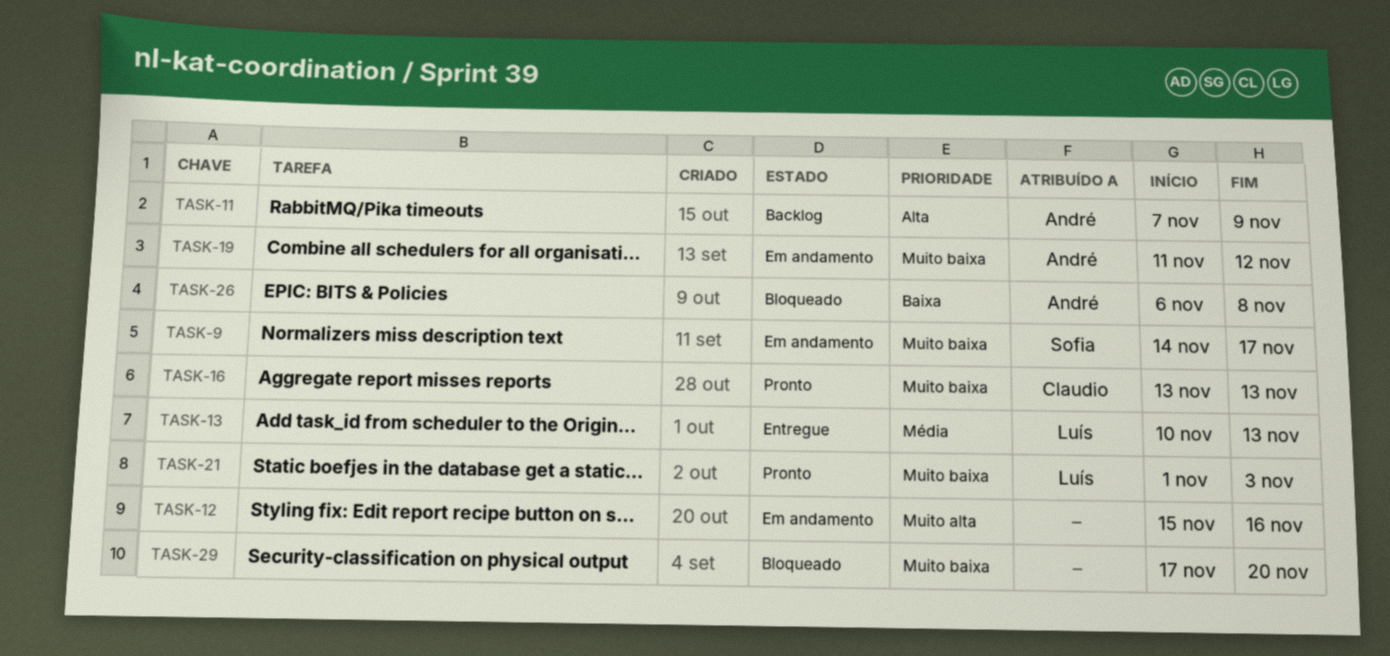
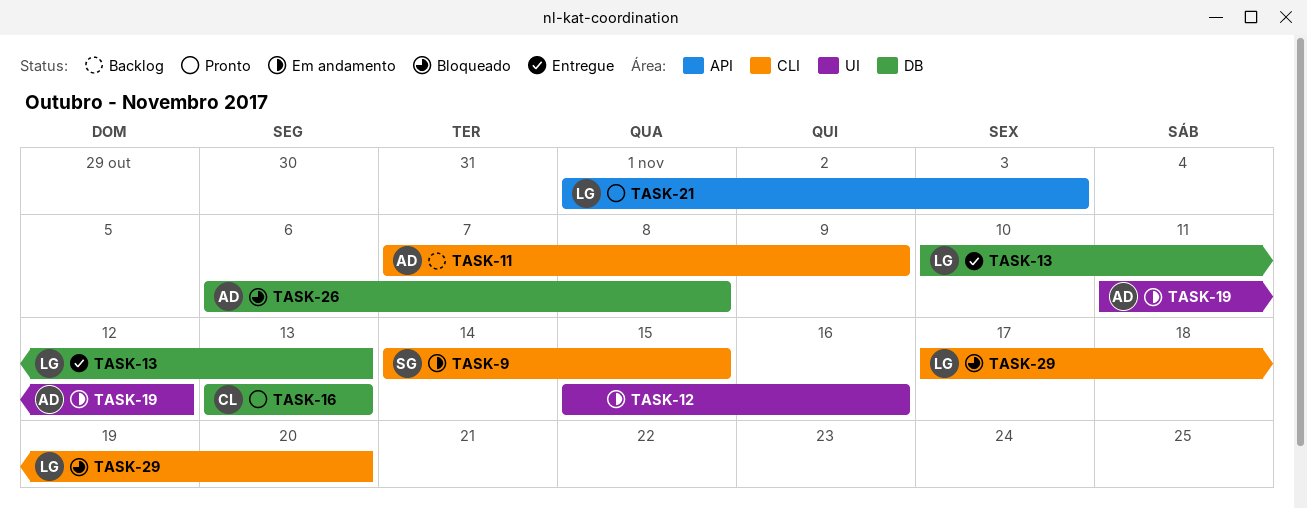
TASK-9, due: Nov 17 -> Nov 15
TASK-29, owner: none -> Luís

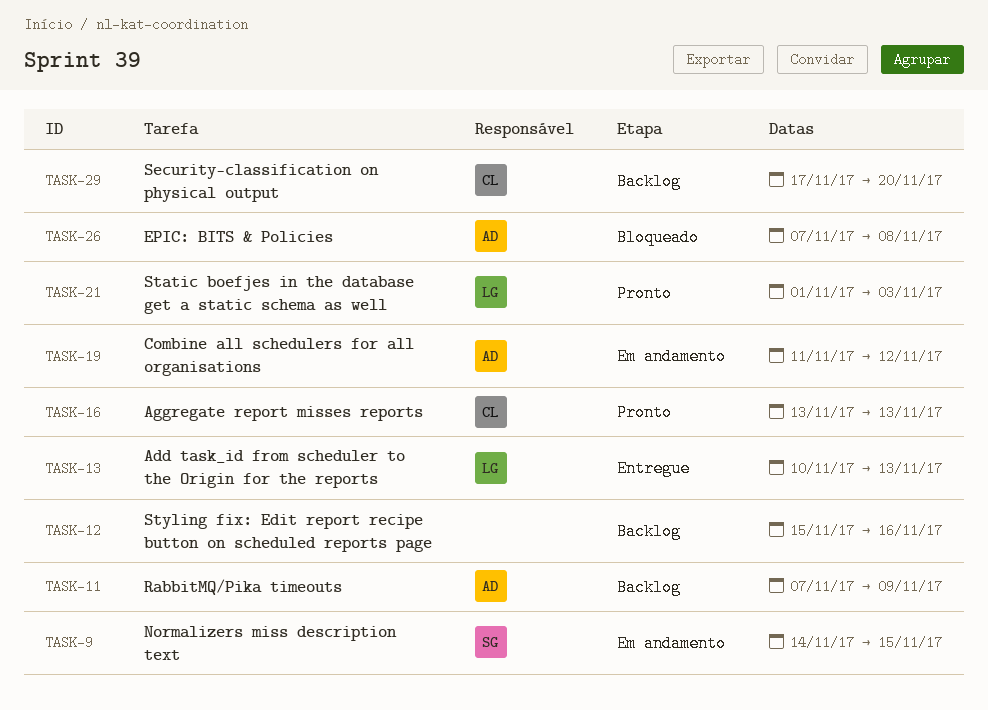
TASK-12, status: Em andamento -> Backlog
TASK-26, start: Nov 6 -> Nov 7
TASK-29, status: Bloqueado -> Backlog
TASK-29, owner: LG -> CL

